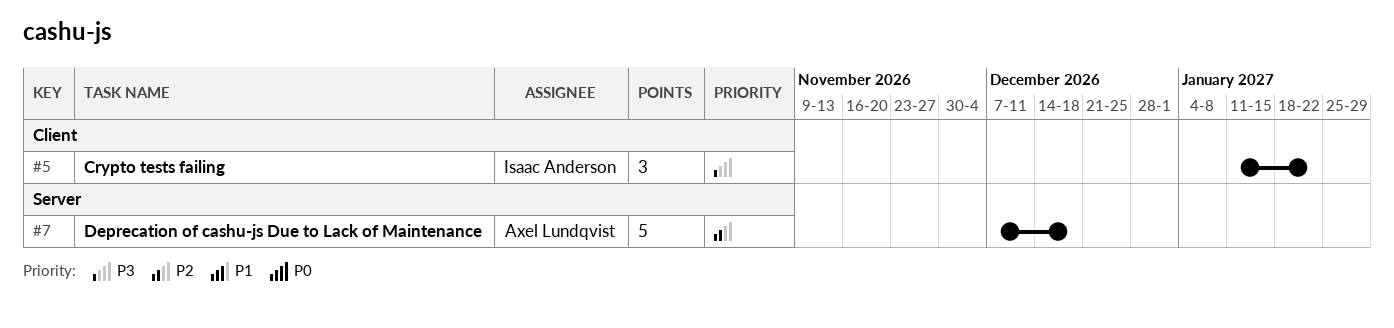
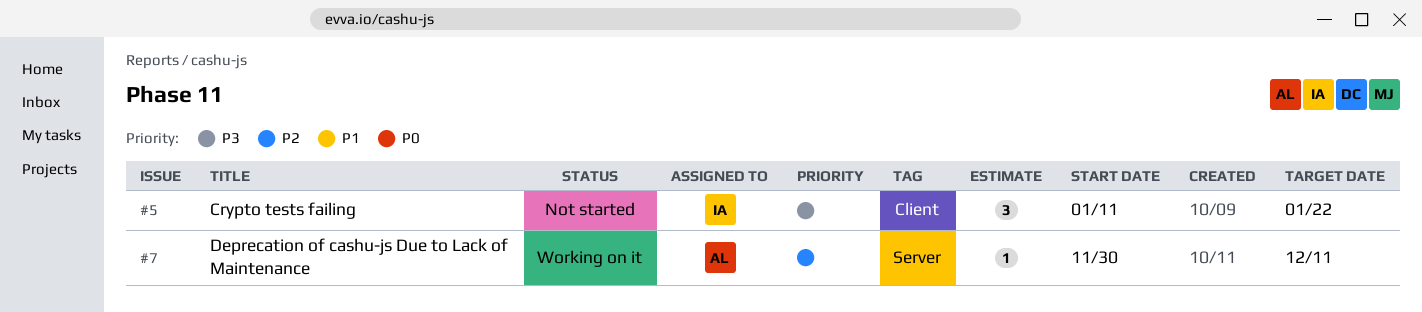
#7, estimate: 5 -> 1
#7, start: Dec 7 -> Nov 30
#7, due: Dec 18 -> Dec 11

